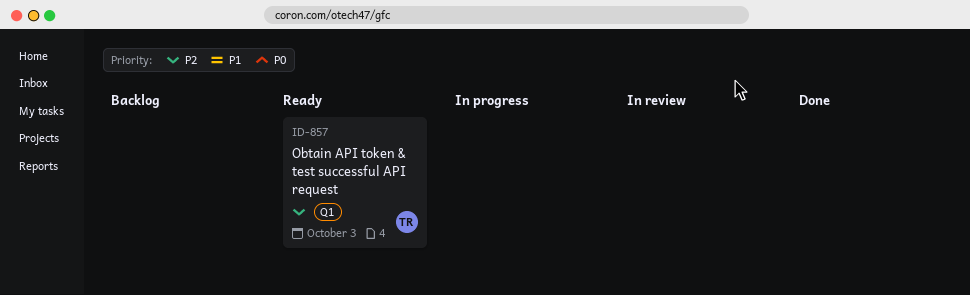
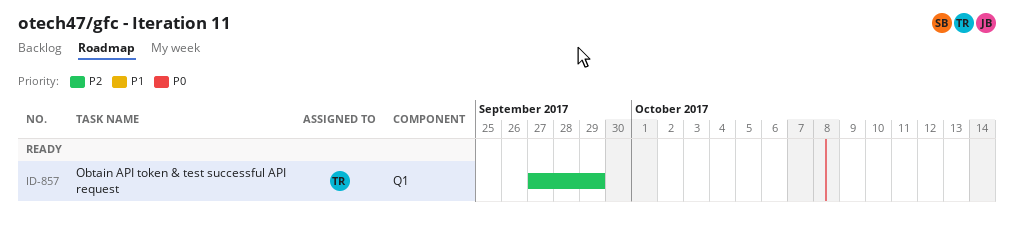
ID-857, due: Oct 3 -> Sep 29

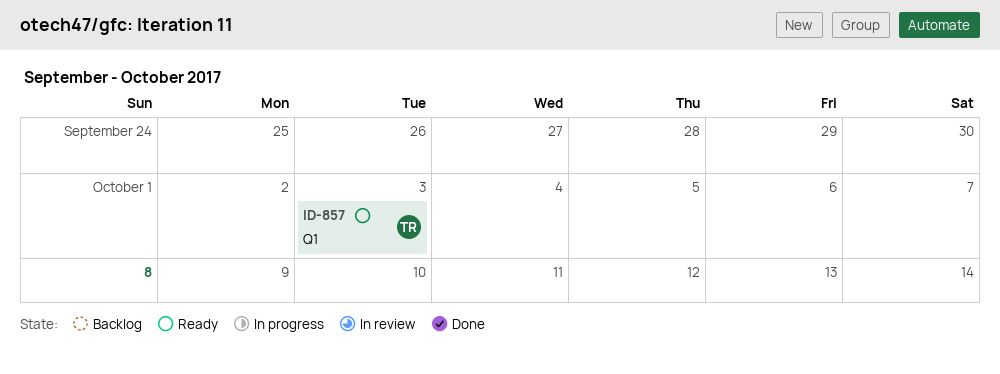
ID-857, due: Sep 29 -> Oct 3

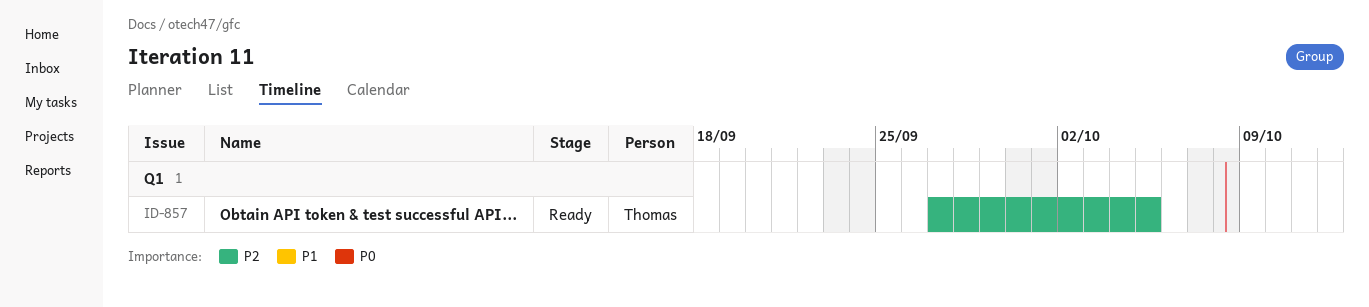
ID-857, due: Oct 3 -> Oct 5

